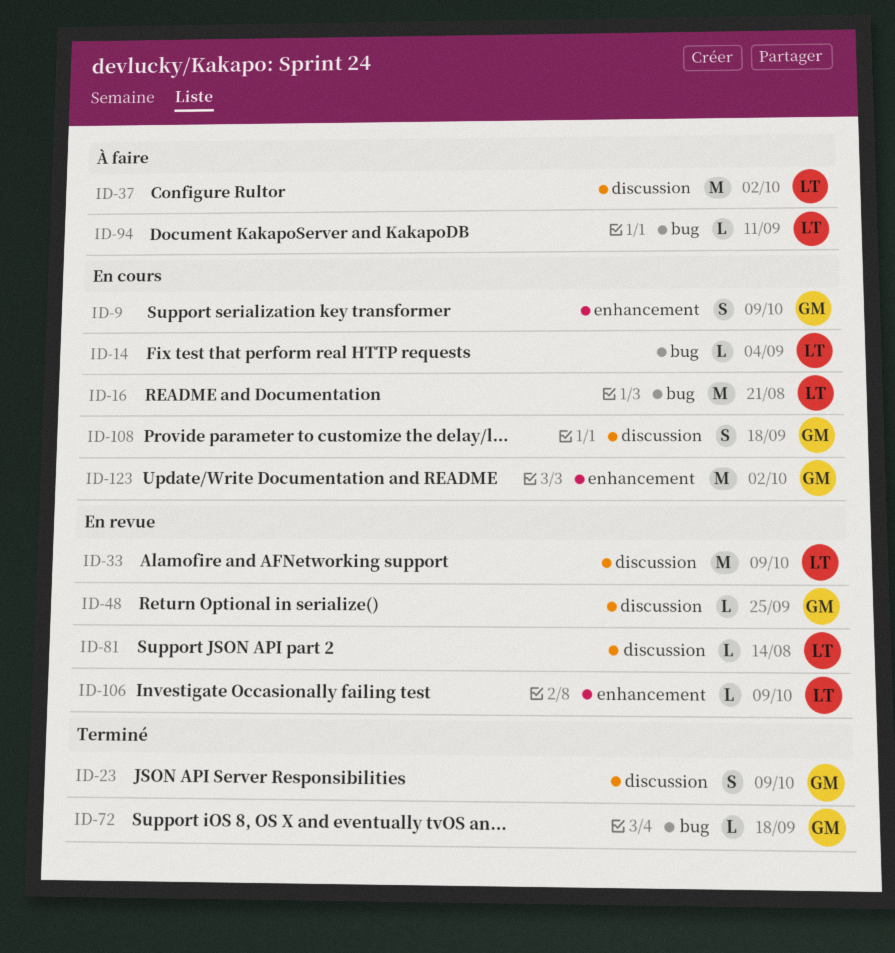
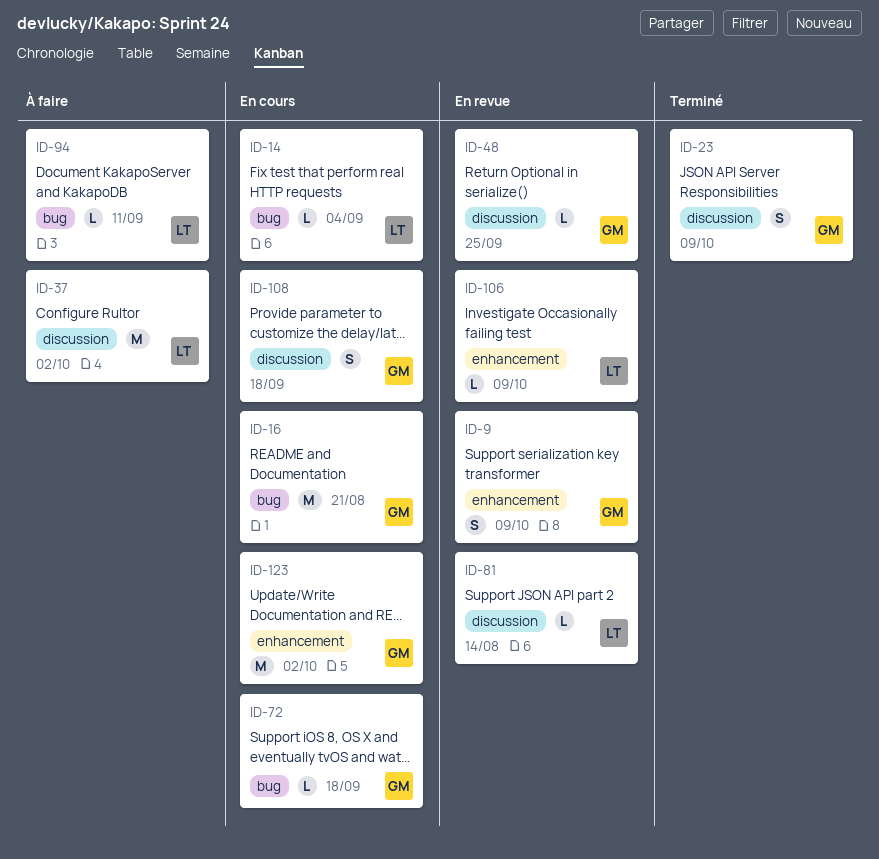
ID-9, status: En cours -> En revue
ID-16, owner: LT -> GM
ID-33: present -> none
ID-72, status: Terminé -> En cours

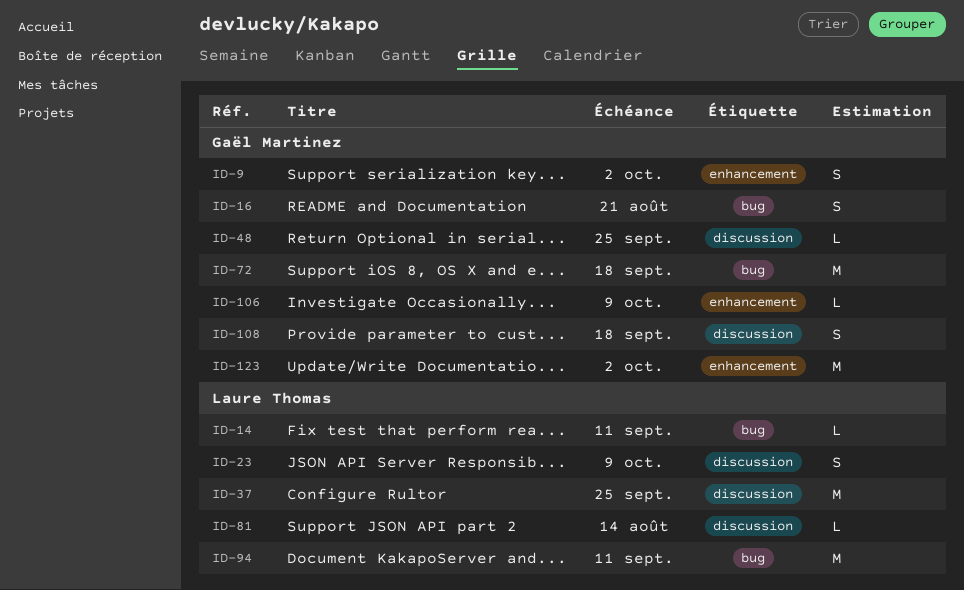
ID-9, due: Oct 9 -> Oct 2
ID-14, due: Sep 4 -> Sep 11
ID-16, estimate: M -> S
ID-23, owner: Gaël Martinez -> Laure Thomas
ID-37, due: Oct 2 -> Sep 25
ID-72, estimate: L -> M
ID-94, estimate: L -> M
ID-106, owner: Laure Thomas -> Gaël Martinez

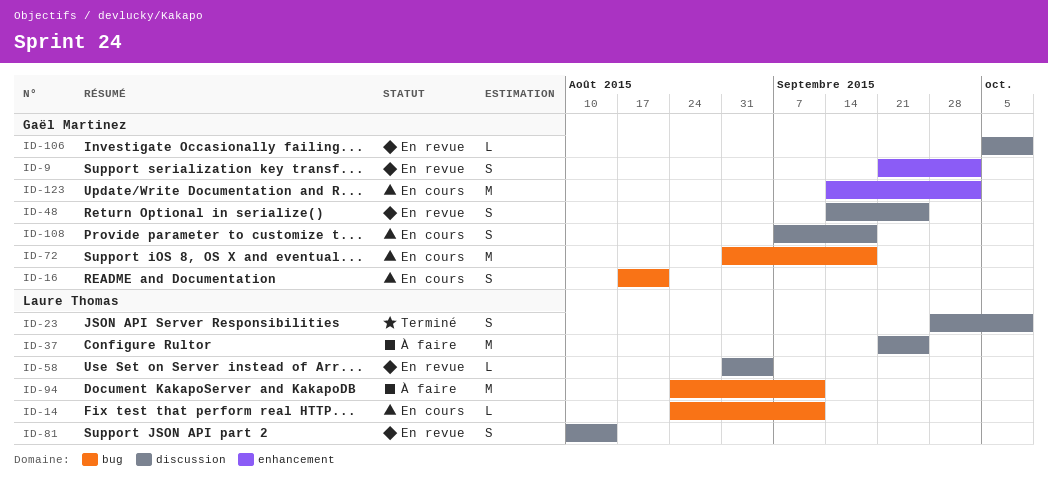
ID-48, estimate: L -> S
ID-58: none -> present
ID-81, estimate: L -> S
ID-106, label: enhancement -> discussion

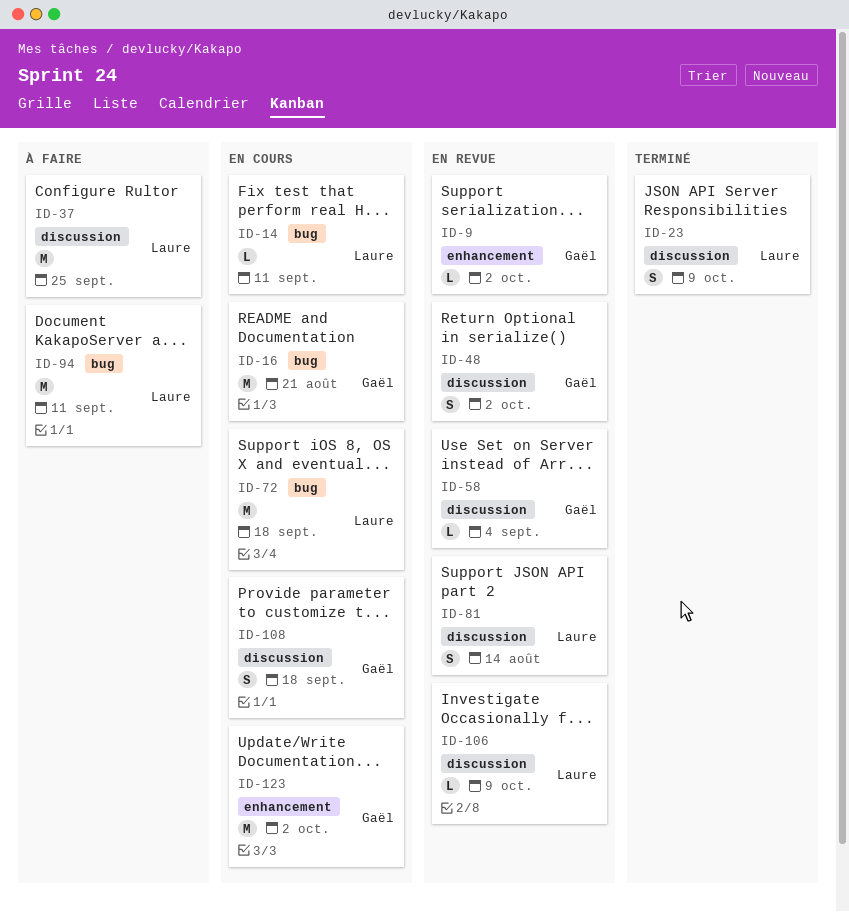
ID-9, estimate: S -> L
ID-16, estimate: S -> M
ID-48, due: Sep 25 -> Oct 2
ID-58, owner: Laure Thomas -> Gaël Martinez
ID-72, owner: Gaël Martinez -> Laure Thomas
ID-106, owner: Gaël Martinez -> Laure Thomas

